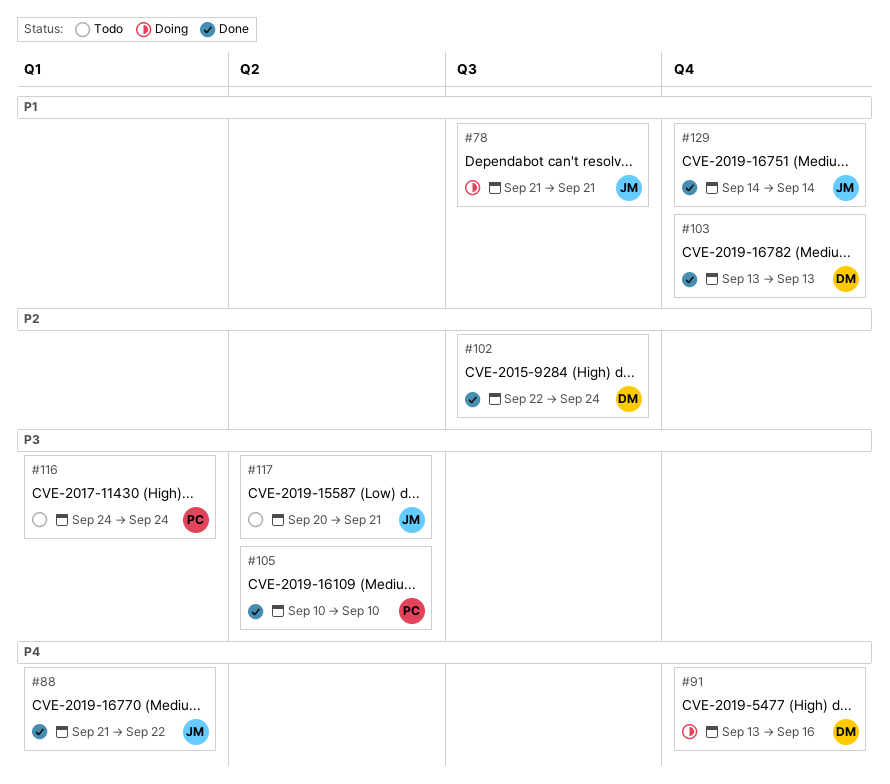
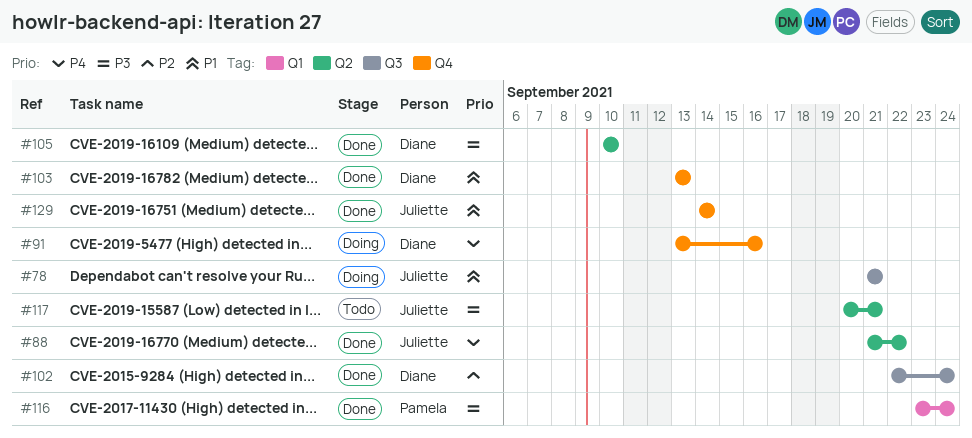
#88, label: Q1 -> Q2
#105, owner: Pamela -> Diane
#116, status: Todo -> Done
#116, start: Sep 24 -> Sep 23

